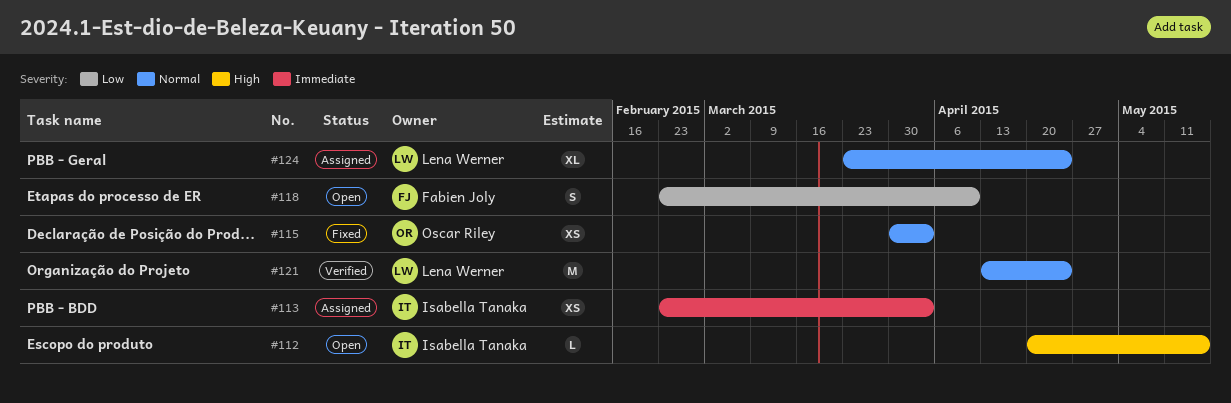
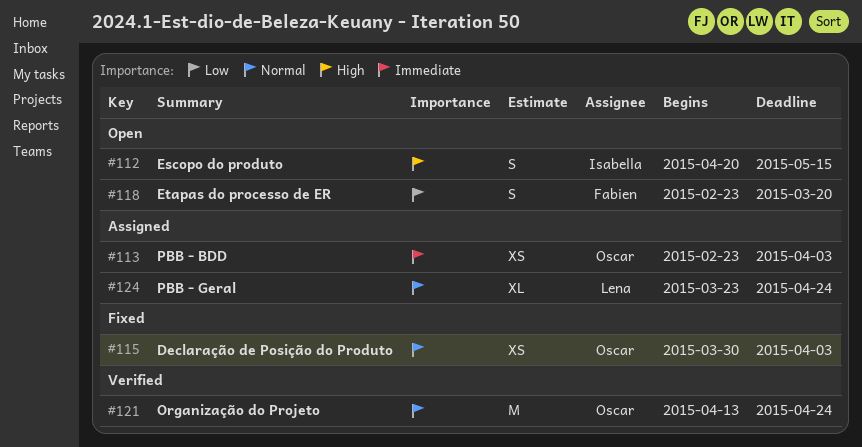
#112, estimate: L -> S
#113, owner: Isabella Tanaka -> Oscar Riley
#118, due: Apr 10 -> Mar 20
#121, owner: Lena Werner -> Oscar Riley

